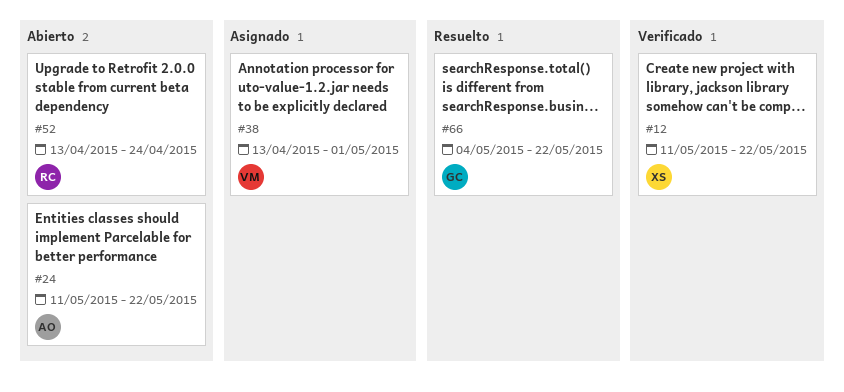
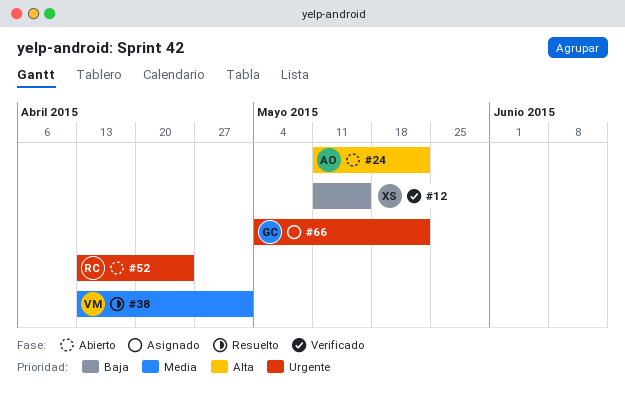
#12, due: May 22 -> May 15
#38, status: Asignado -> Resuelto
#66, status: Resuelto -> Asignado

